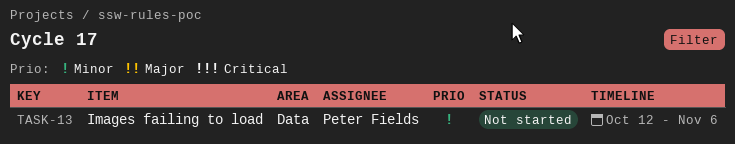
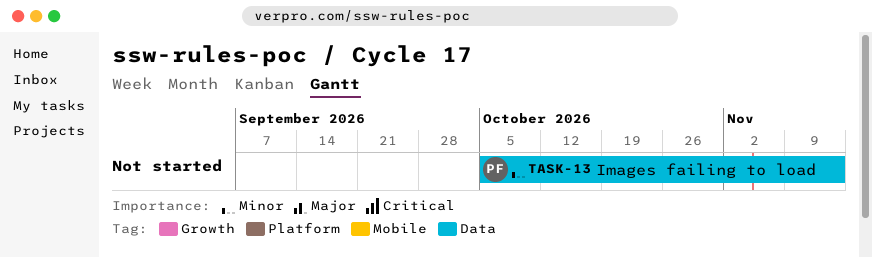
TASK-13, start: Oct 12 -> Oct 5
TASK-13, due: Nov 6 -> Nov 13

